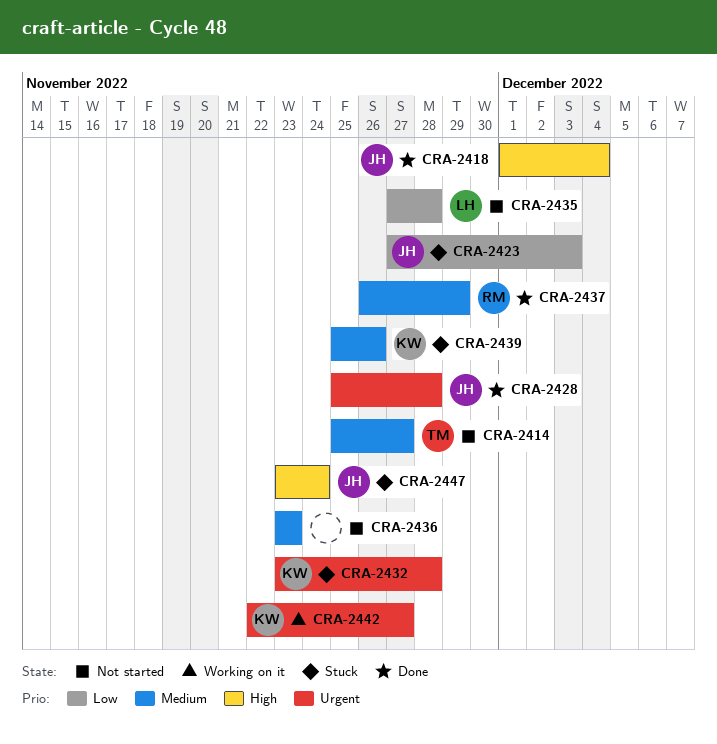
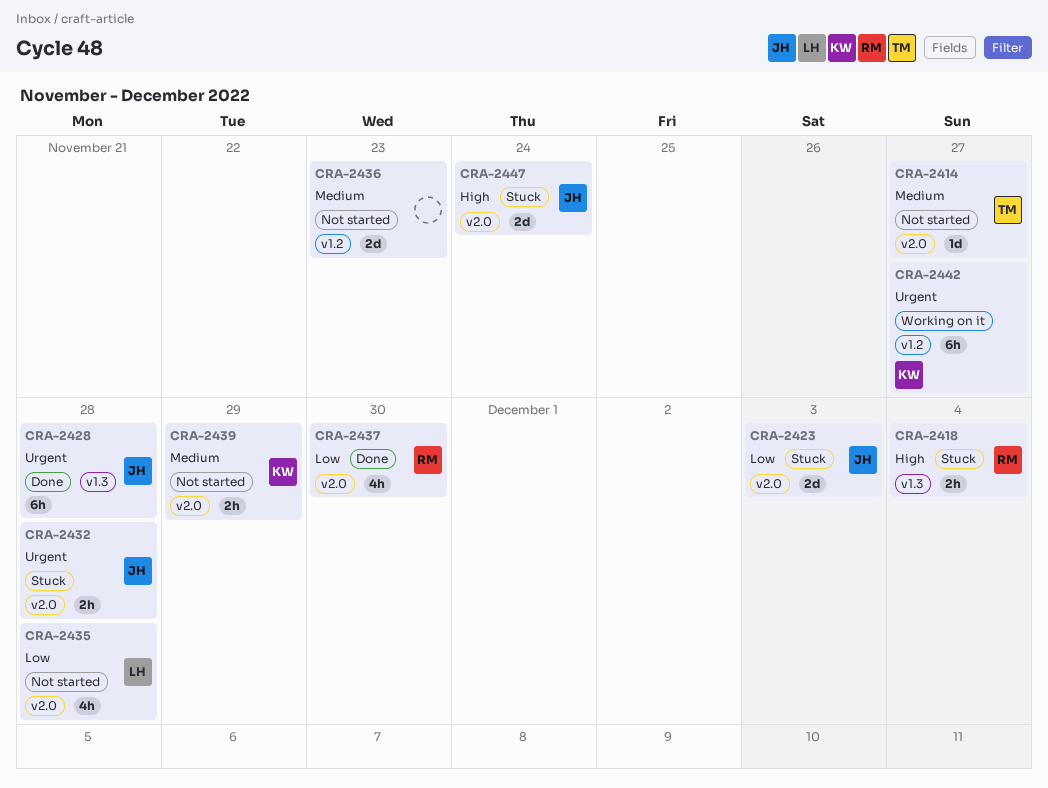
CRA-2418, status: Done -> Stuck
CRA-2418, owner: JH -> RM
CRA-2432, owner: KW -> JH
CRA-2437, priority: Medium -> Low
CRA-2437, due: Nov 29 -> Nov 30
CRA-2439, status: Stuck -> Not started
CRA-2439, due: Nov 26 -> Nov 29

